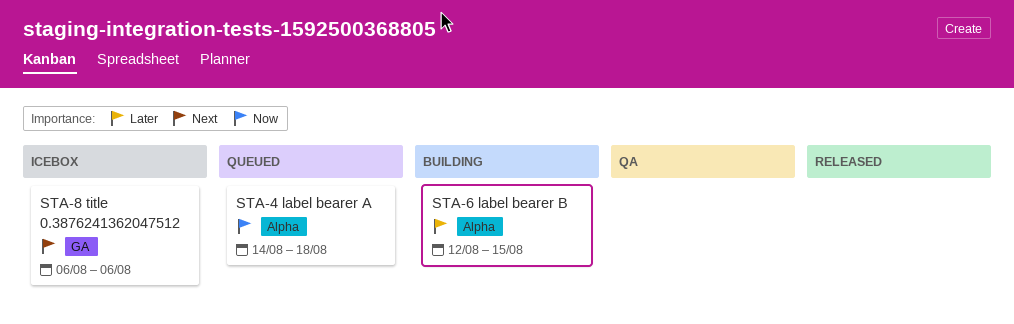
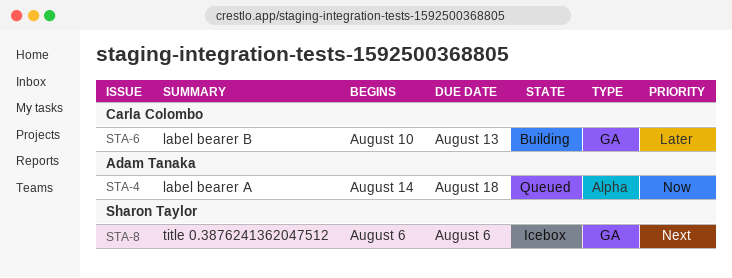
STA-6, label: Alpha -> GA
STA-6, start: Aug 12 -> Aug 10
STA-6, due: Aug 15 -> Aug 13

